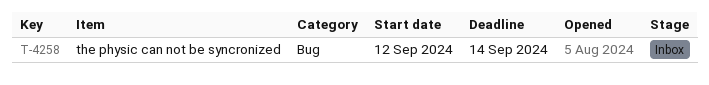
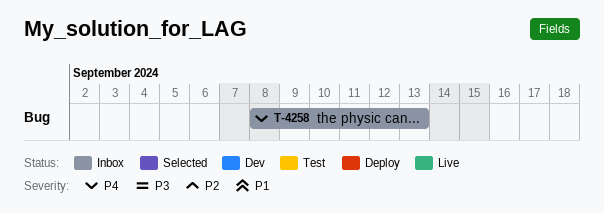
T-4258, start: Sep 12 -> Sep 8
T-4258, due: Sep 14 -> Sep 13

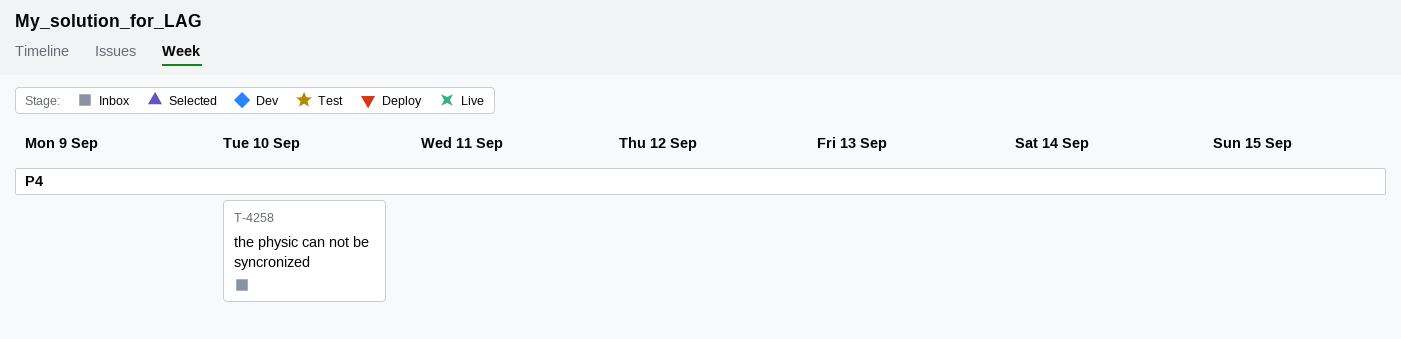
T-4258, due: Sep 13 -> Sep 10

